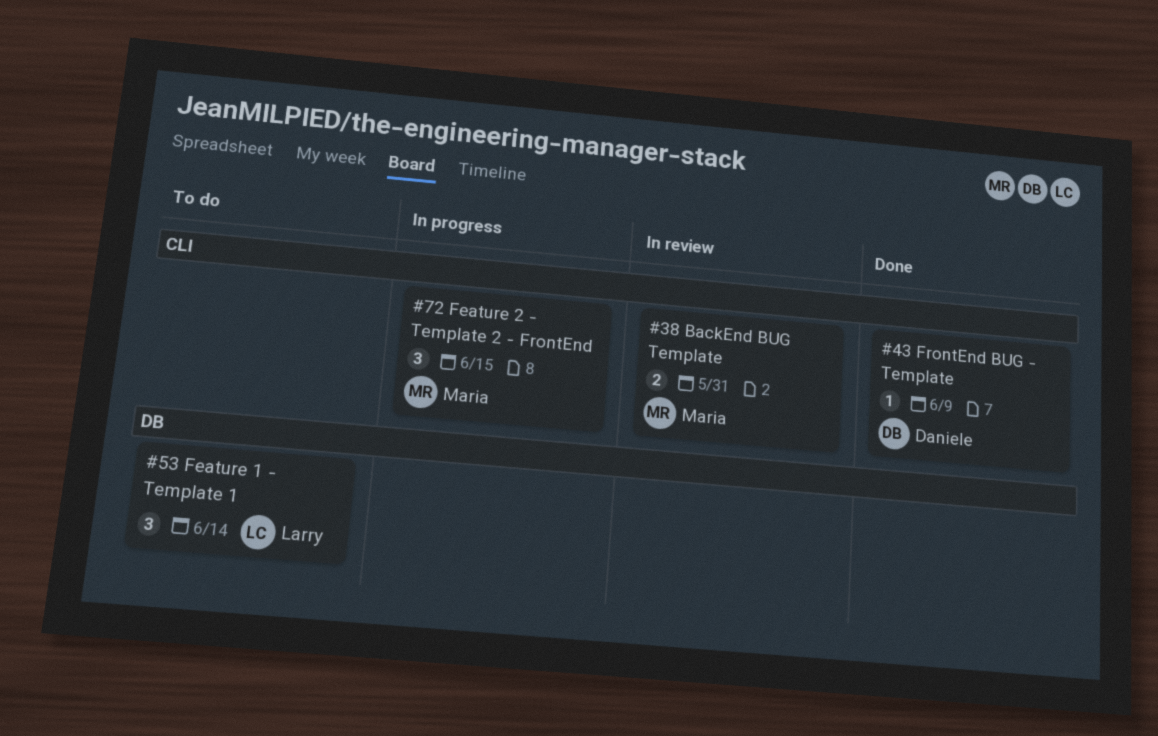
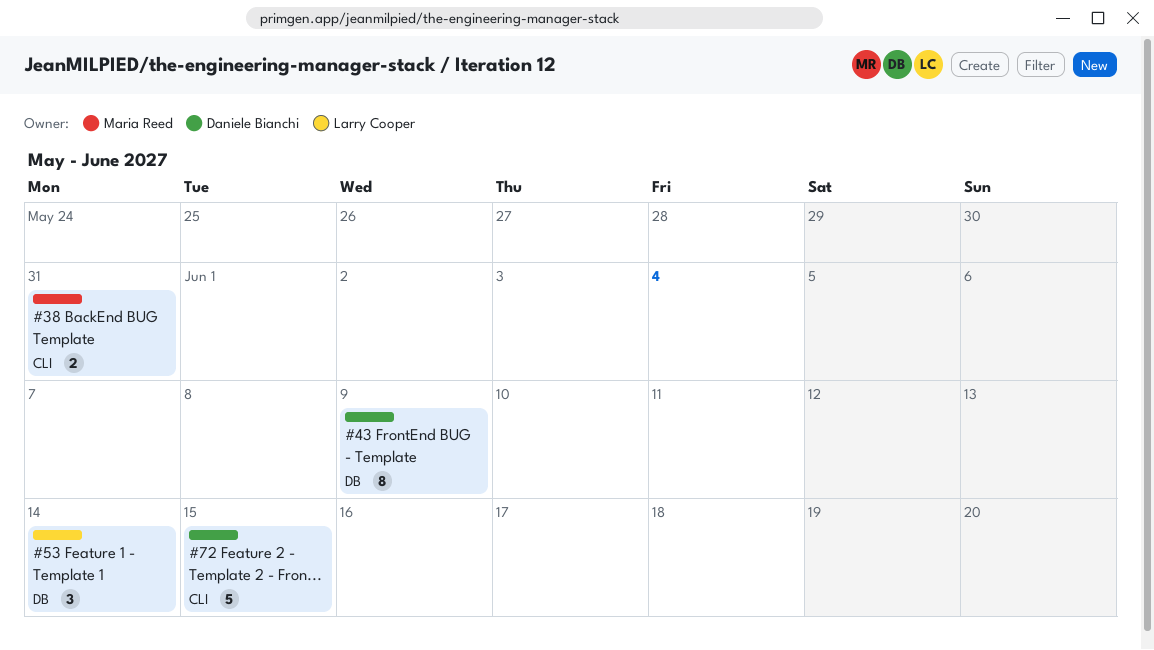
#43, label: CLI -> DB
#43, estimate: 1 -> 8
#72, owner: Maria Reed -> Daniele Bianchi
#72, estimate: 3 -> 5

